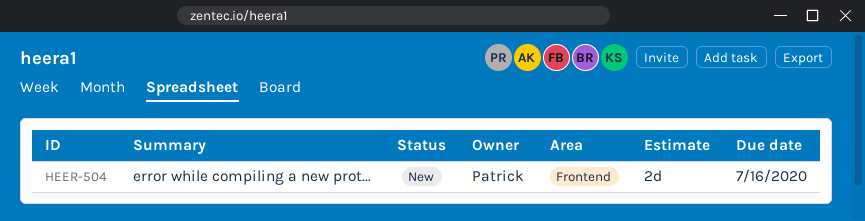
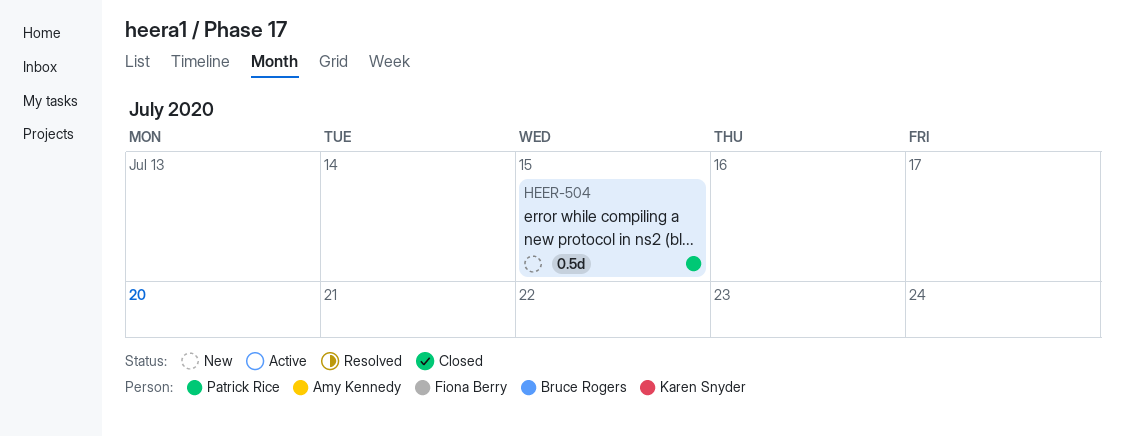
HEER-504, estimate: 2d -> 0.5d
HEER-504, due: Jul 16 -> Jul 15

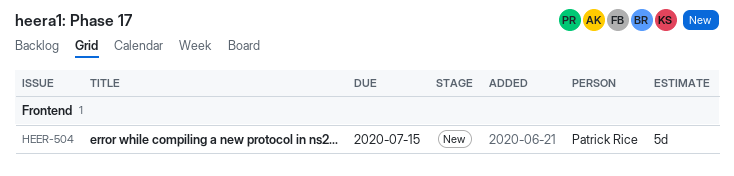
HEER-504, estimate: 0.5d -> 5d

